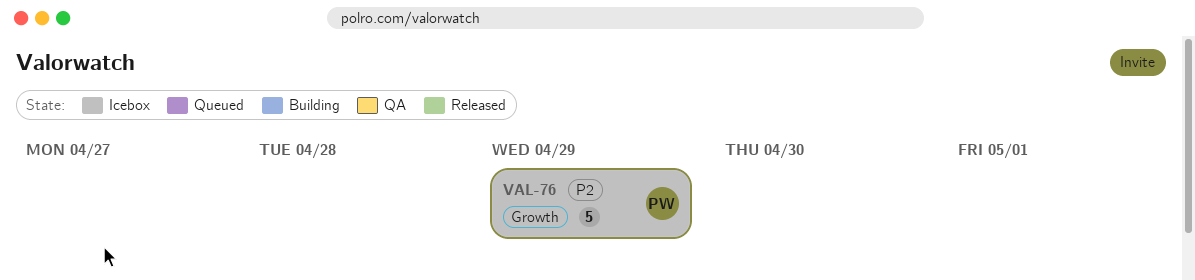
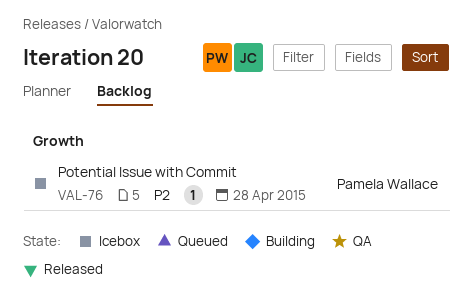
VAL-76, estimate: 5 -> 1
VAL-76, due: Apr 29 -> Apr 28

